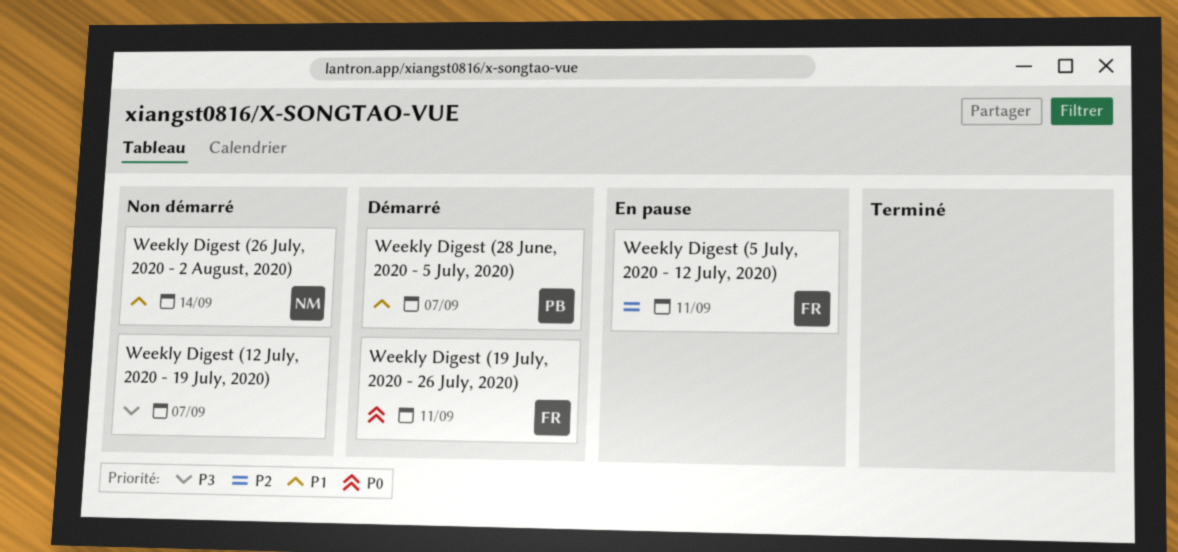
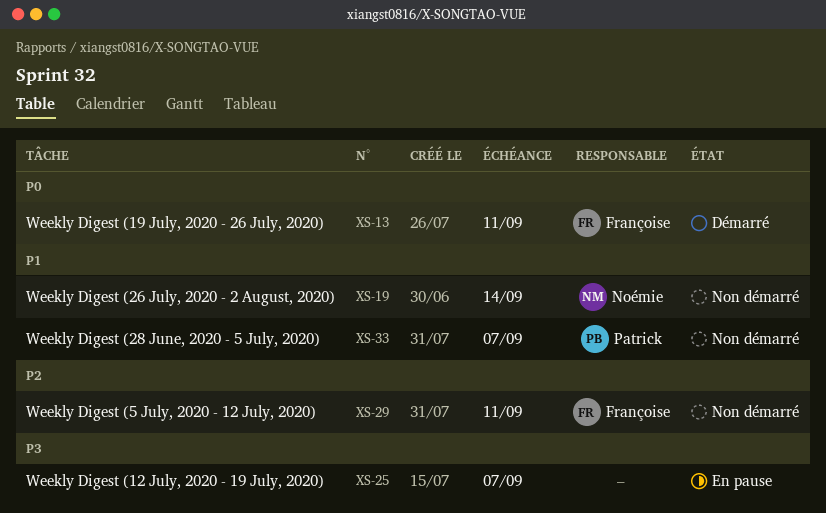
Weekly Digest (12 July, 2020 - 19 July, 2020), status: Non démarré -> En pause
Weekly Digest (28 June, 2020 - 5 July, 2020), status: Démarré -> Non démarré
Weekly Digest (5 July, 2020 - 12 July, 2020), status: En pause -> Non démarré

